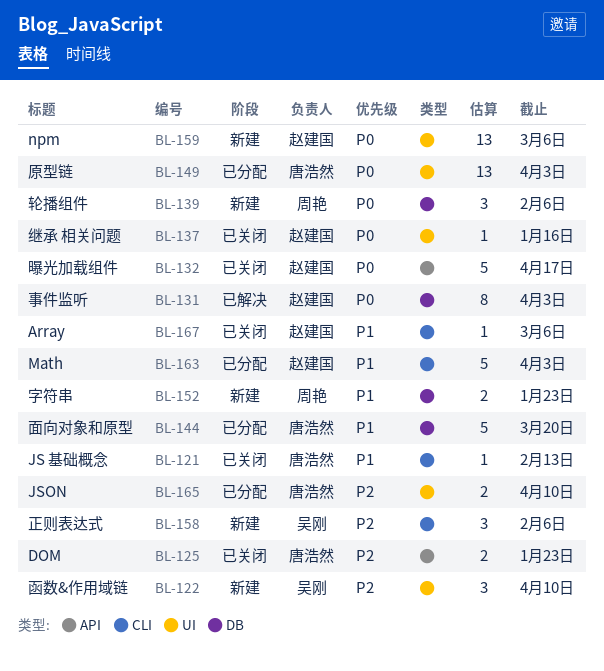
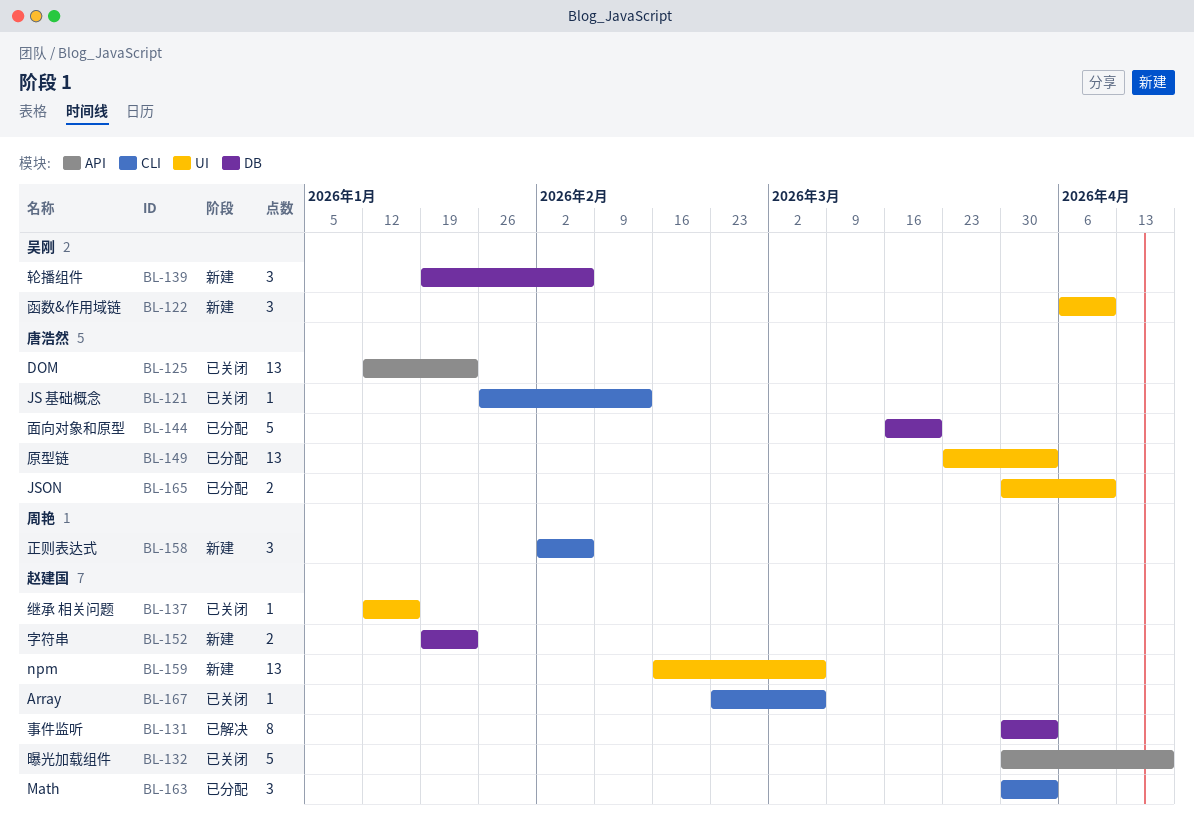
BL-125, estimate: 2 -> 13
BL-139, owner: 周艳 -> 吴刚
BL-152, owner: 周艳 -> 赵建国
BL-158, owner: 吴刚 -> 周艳
BL-163, estimate: 5 -> 3

